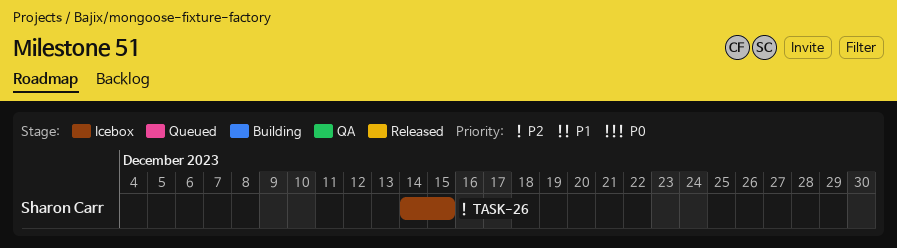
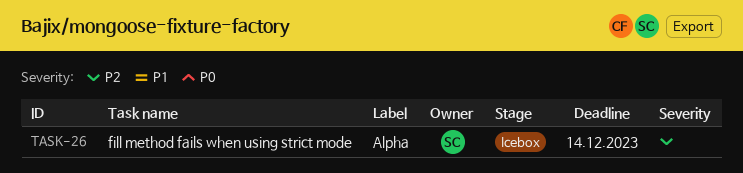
TASK-26, due: Dec 15 -> Dec 14

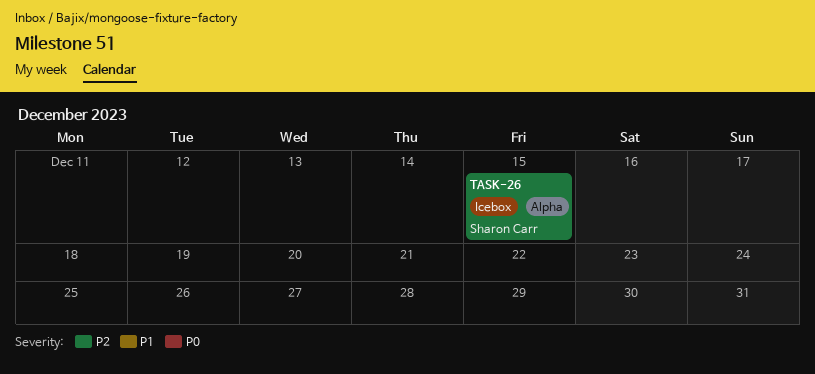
TASK-26, due: Dec 14 -> Dec 15

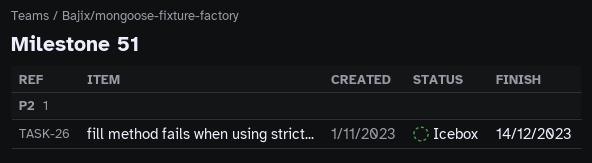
TASK-26, due: Dec 15 -> Dec 14

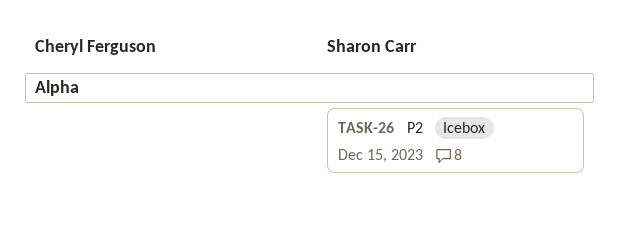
TASK-26, due: Dec 14 -> Dec 15

